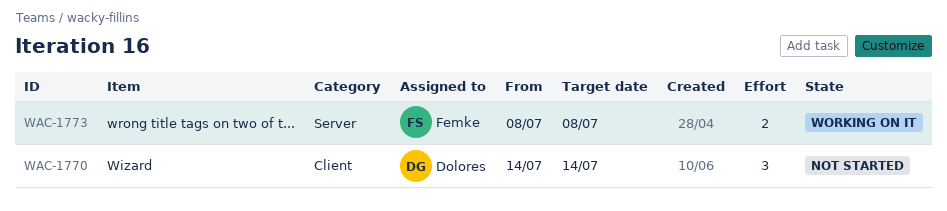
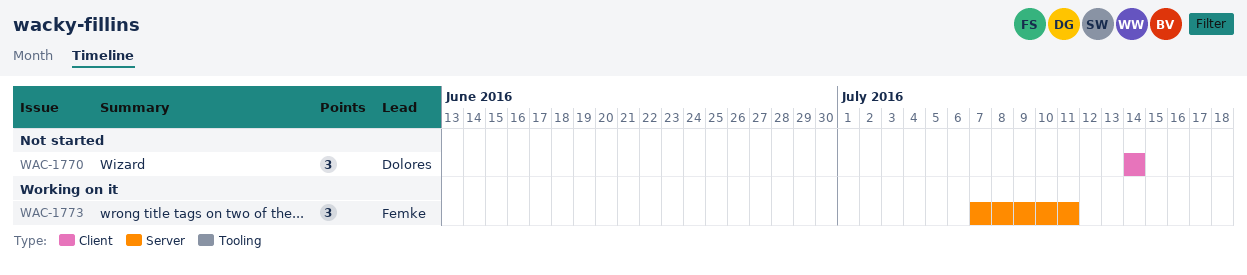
WAC-1773, estimate: 2 -> 3
WAC-1773, start: Jul 8 -> Jul 7
WAC-1773, due: Jul 8 -> Jul 11

